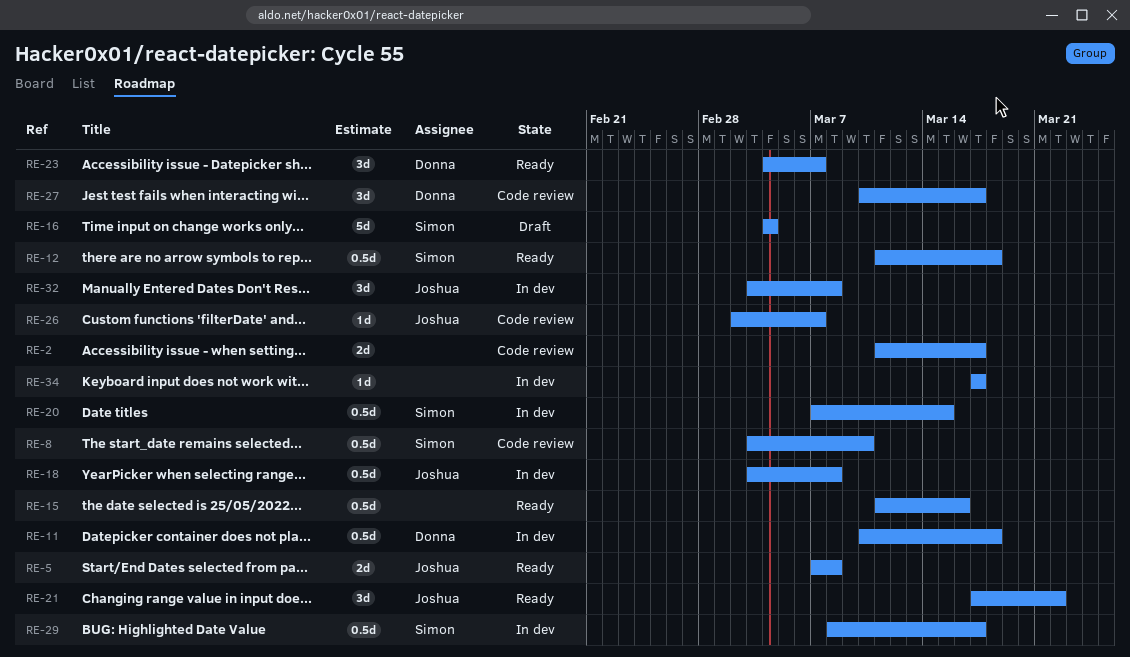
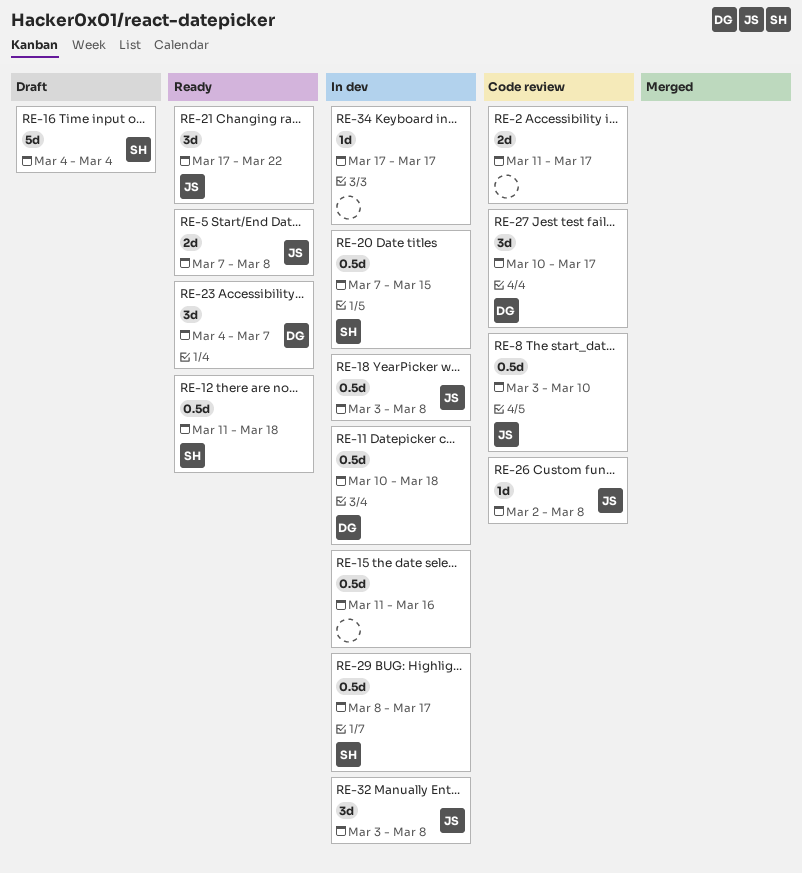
RE-8, owner: Simon -> Joshua
RE-15, status: Ready -> In dev
RE-26, due: Mar 7 -> Mar 8

